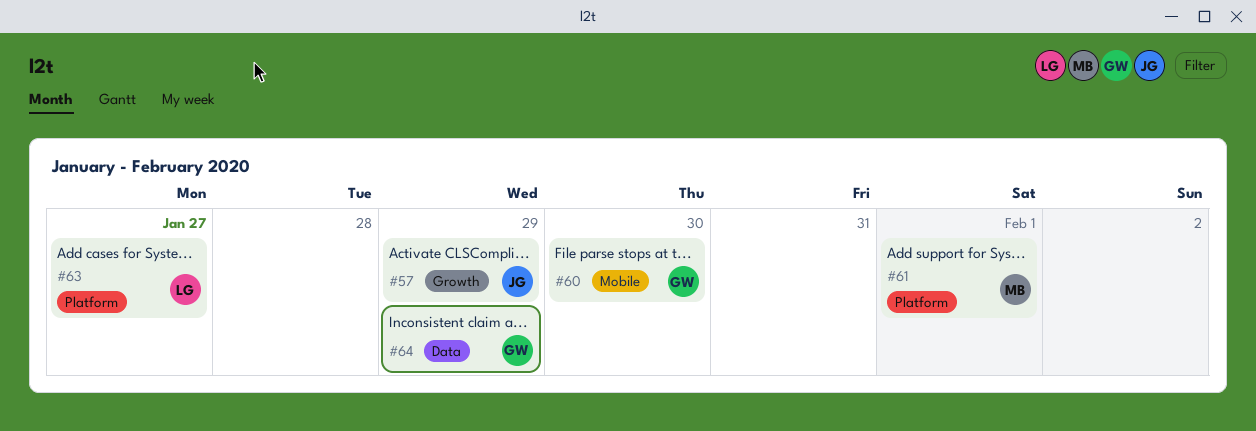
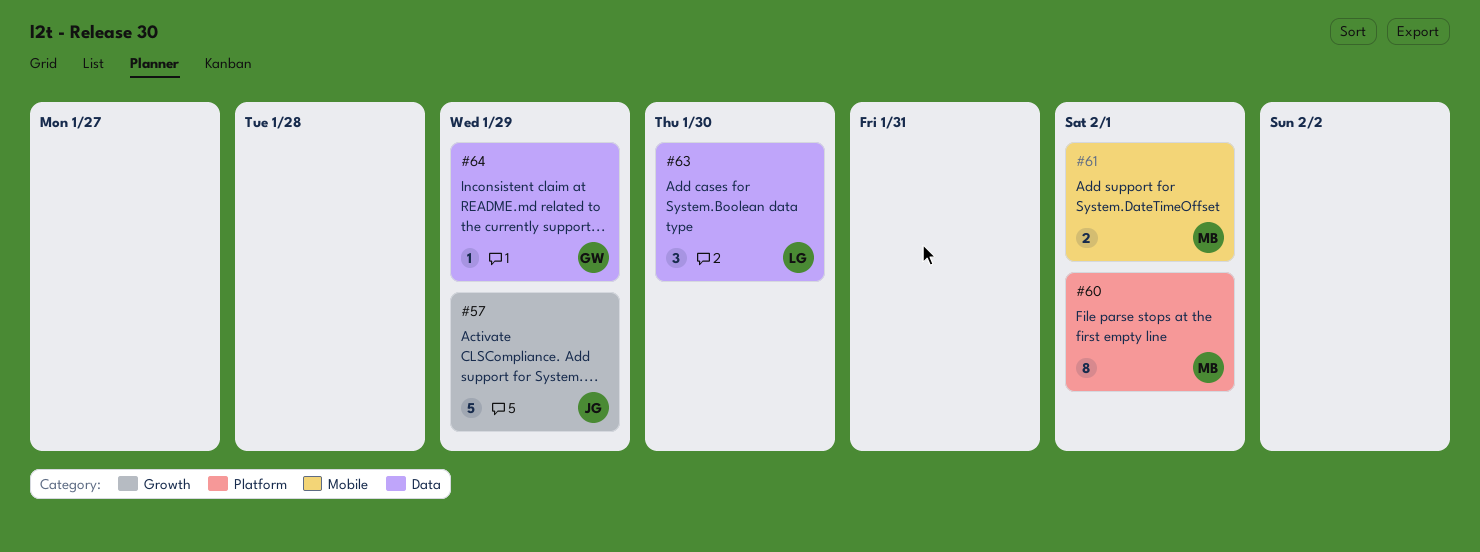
#60, owner: GW -> MB
#60, label: Mobile -> Platform
#60, due: Jan 30 -> Feb 1
#61, label: Platform -> Mobile
#63, label: Platform -> Data
#63, due: Jan 27 -> Jan 30

